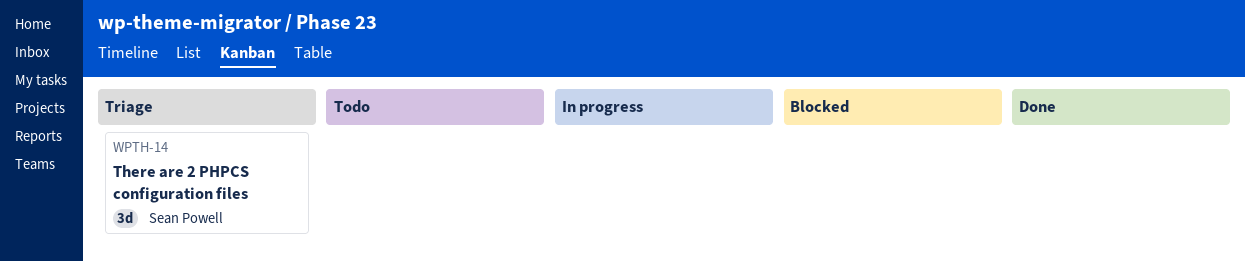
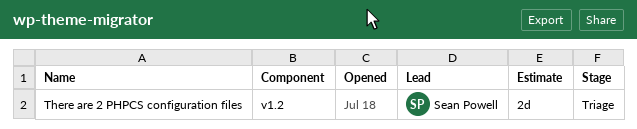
There are 2 PHPCS configuration files, estimate: 3d -> 2d

